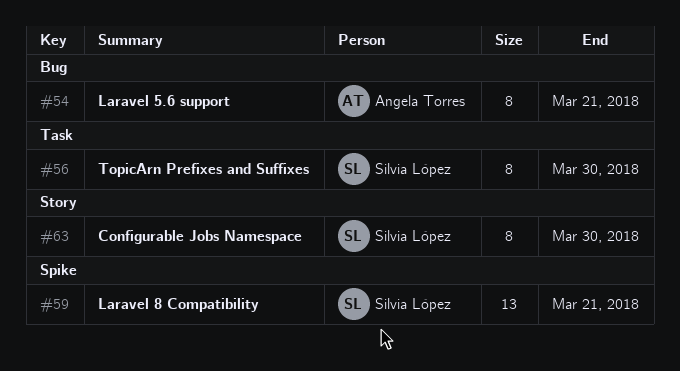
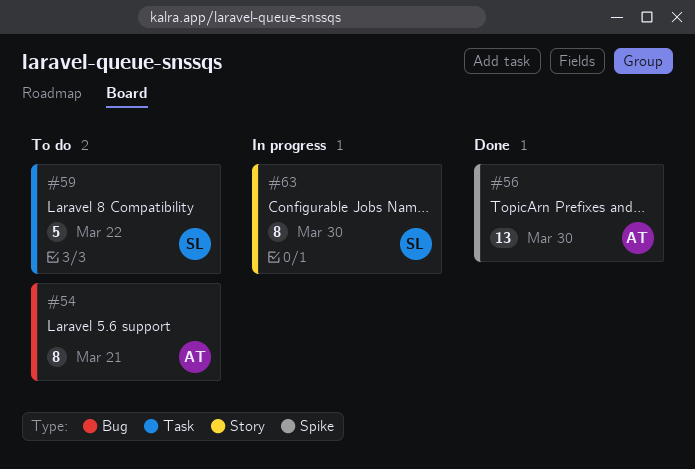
#56, owner: Silvia López -> Angela Torres
#56, label: Task -> Spike
#56, estimate: 8 -> 13
#59, label: Spike -> Task
#59, estimate: 13 -> 5
#59, due: Mar 21 -> Mar 22

